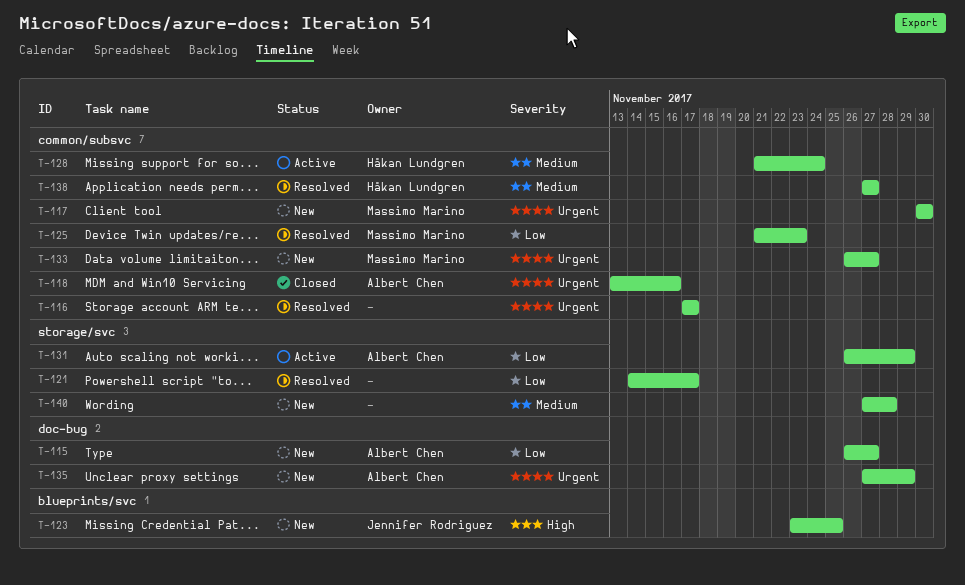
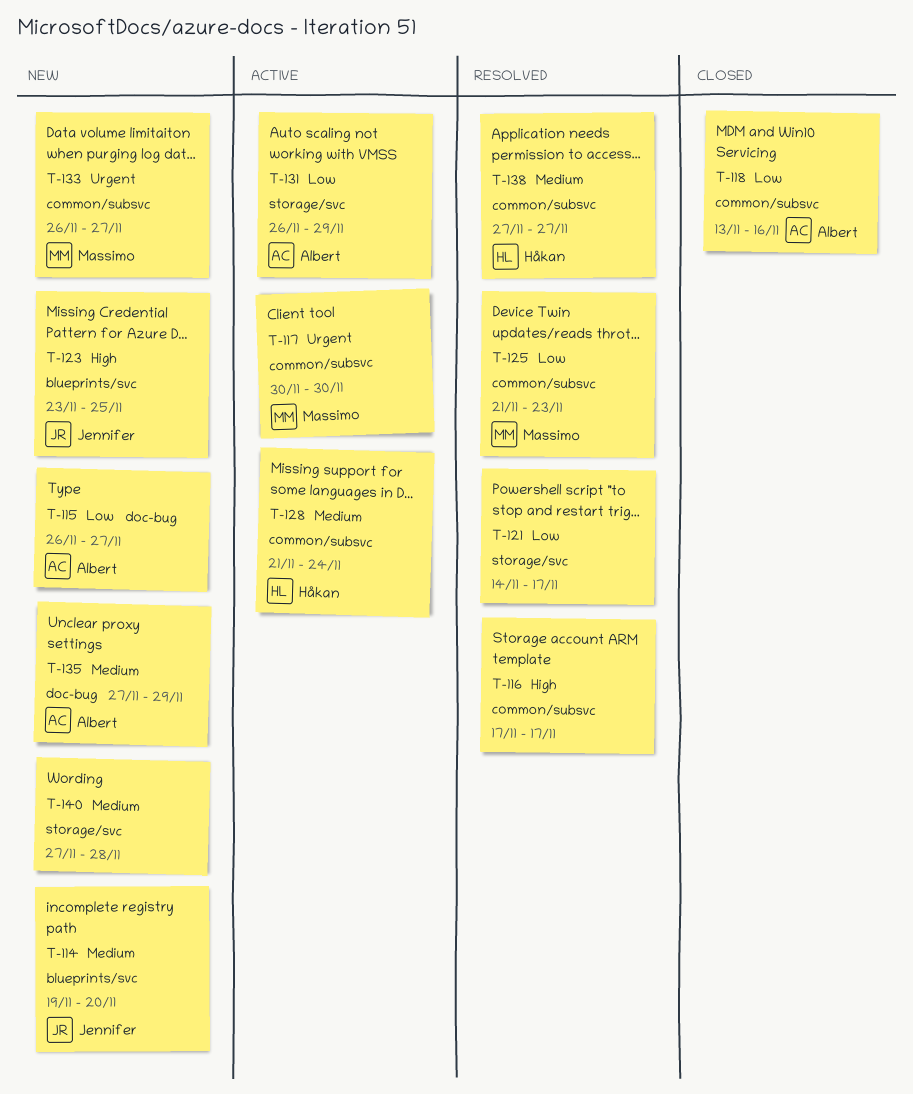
T-114: none -> present
T-116, priority: Urgent -> High
T-117, status: New -> Active
T-118, priority: Urgent -> Low
T-135, priority: Urgent -> Medium

